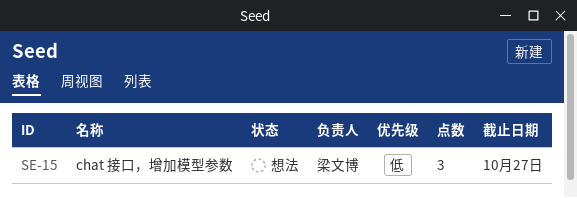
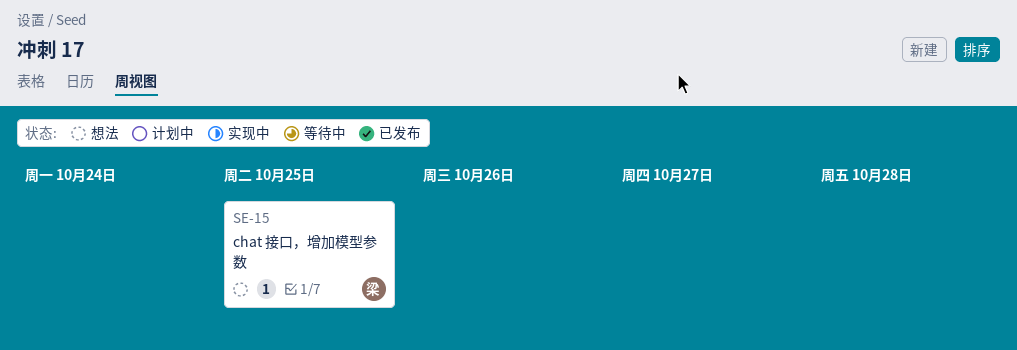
SE-15, estimate: 3 -> 1
SE-15, due: Oct 27 -> Oct 25

